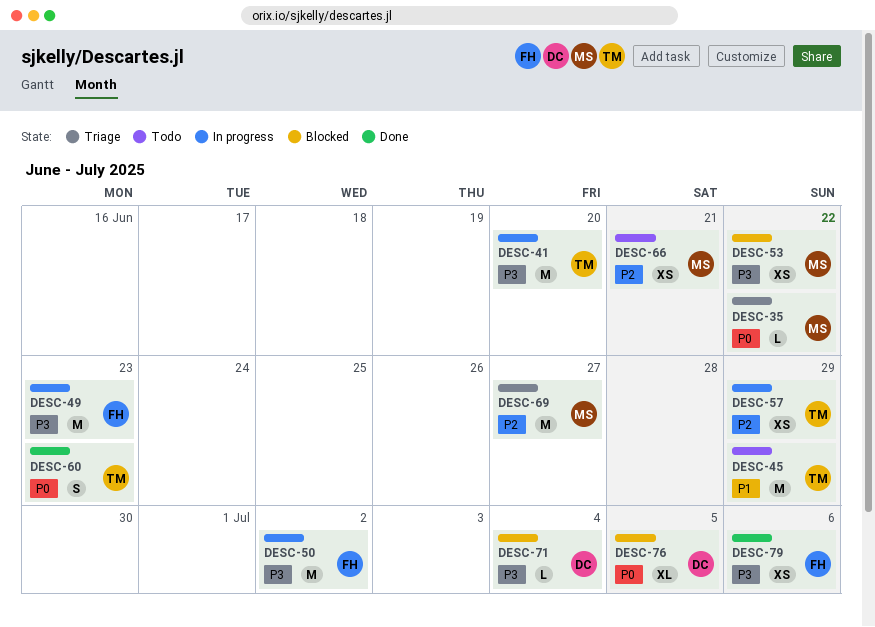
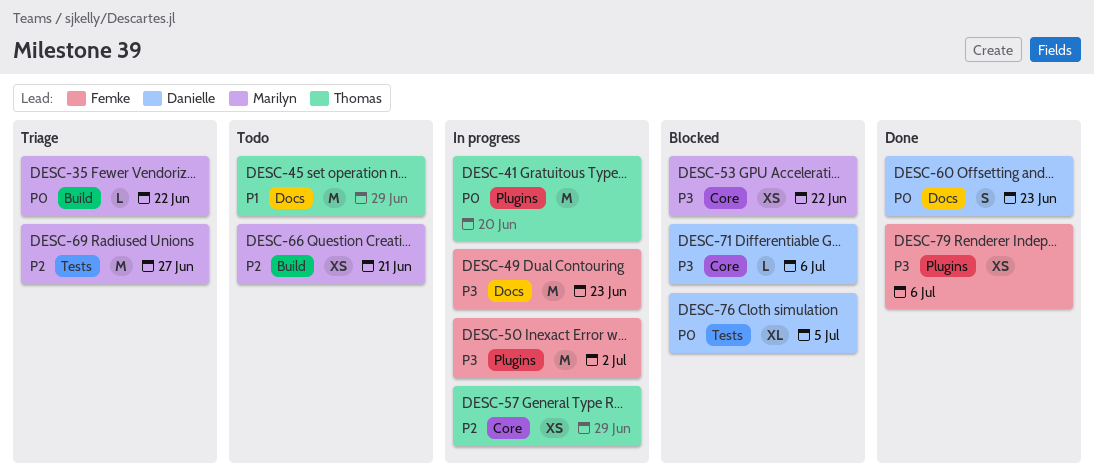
DESC-41, priority: P3 -> P0
DESC-60, owner: Thomas -> Danielle
DESC-71, due: Jul 4 -> Jul 6

